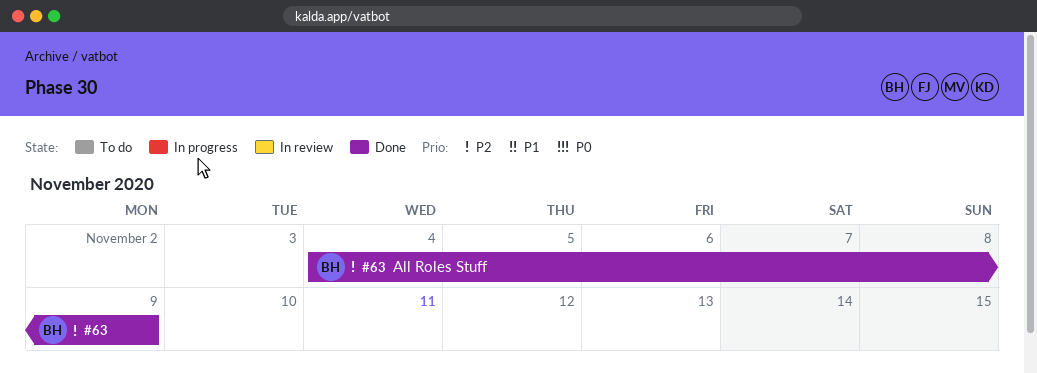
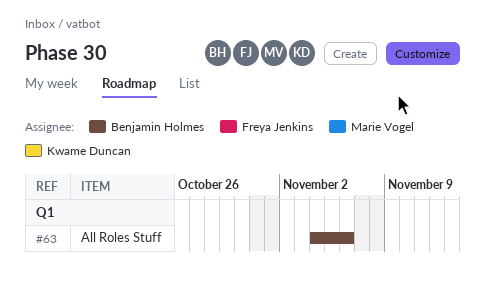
#63, due: Nov 9 -> Nov 6

